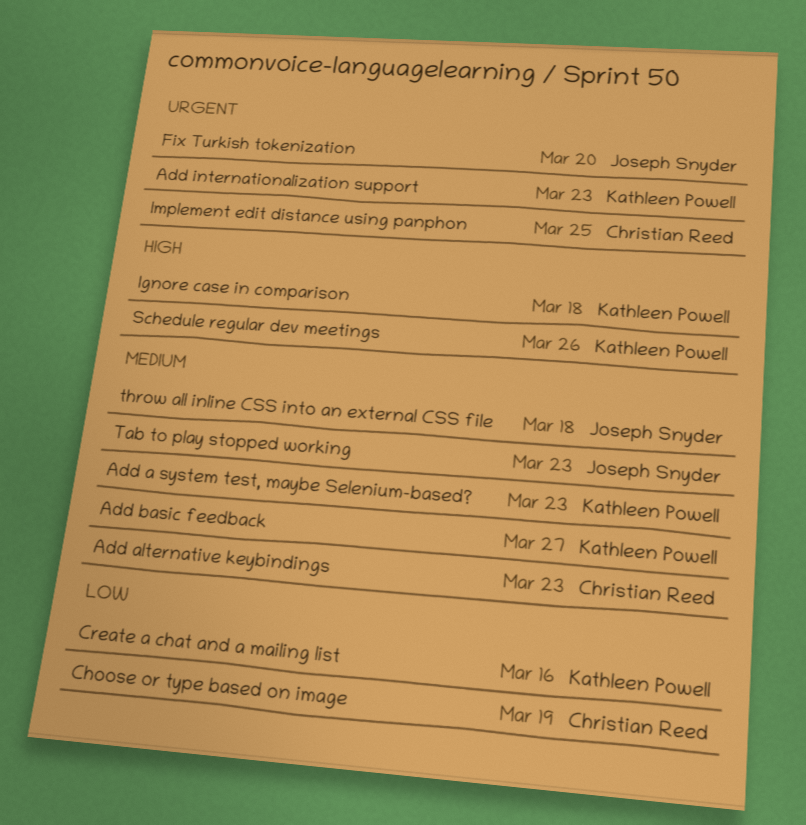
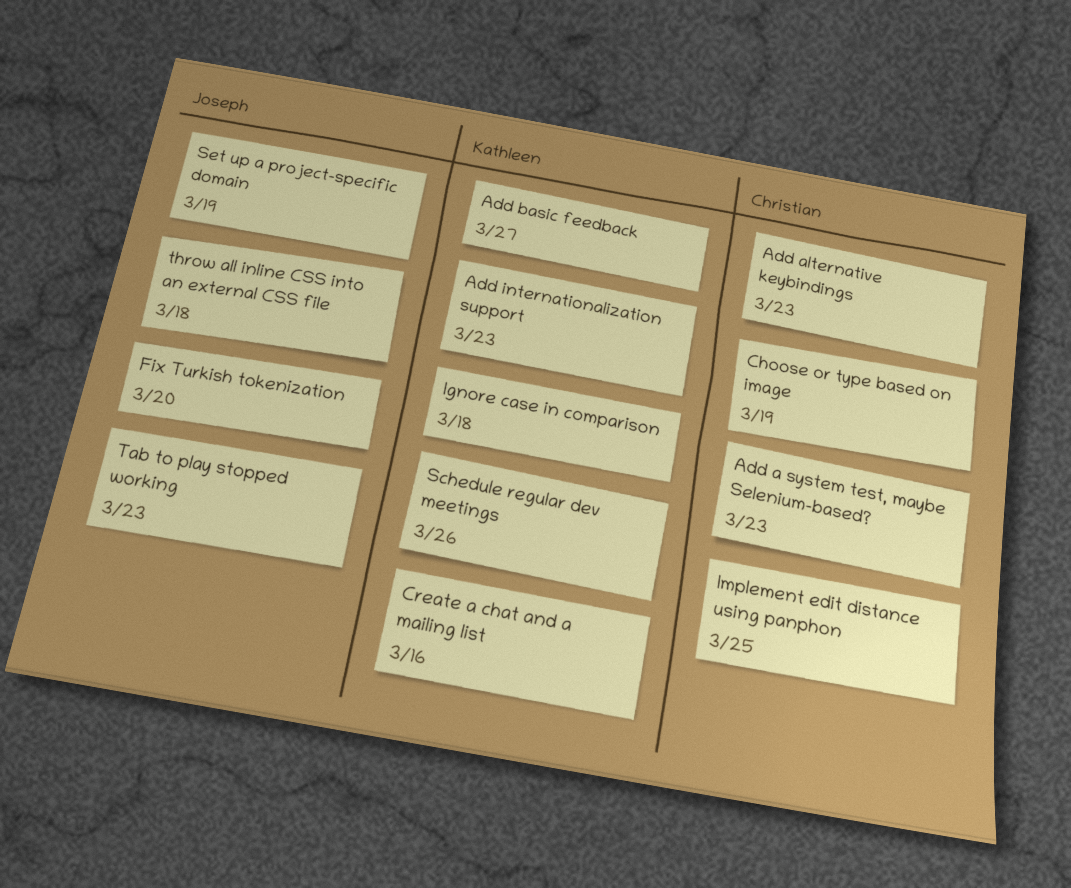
Add a system test, maybe Selenium-based?, owner: Kathleen Powell -> Christian Reed
Set up a project-specific domain: none -> present

